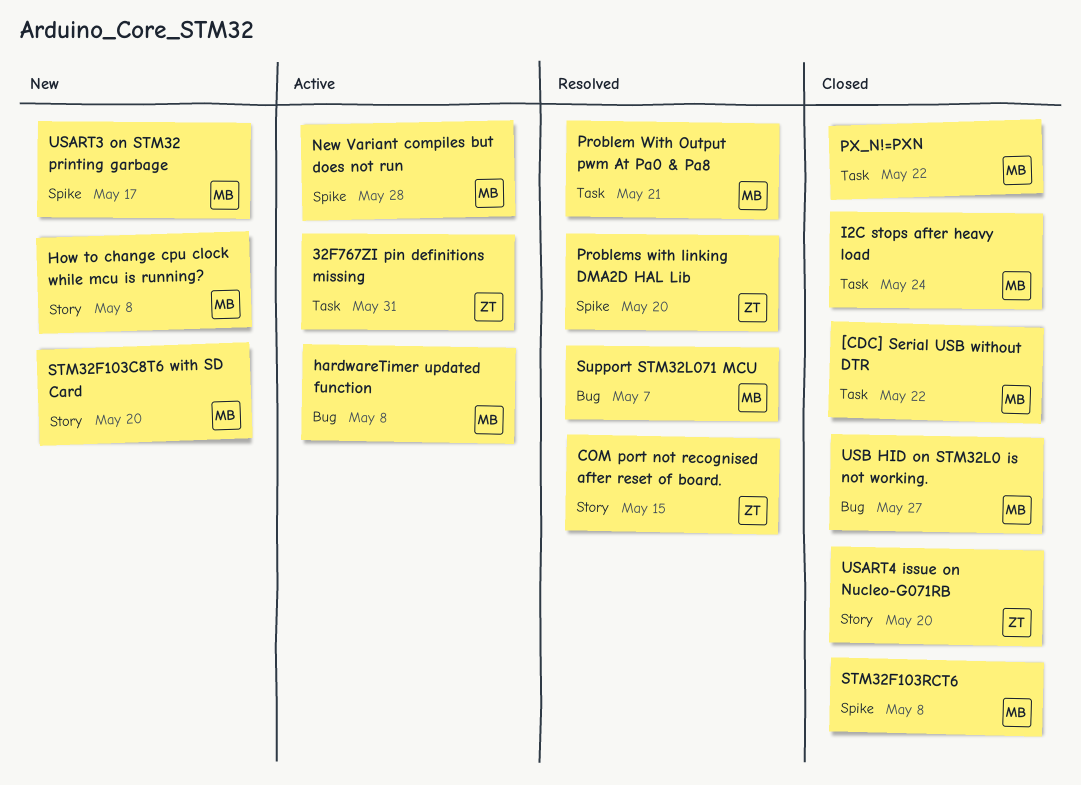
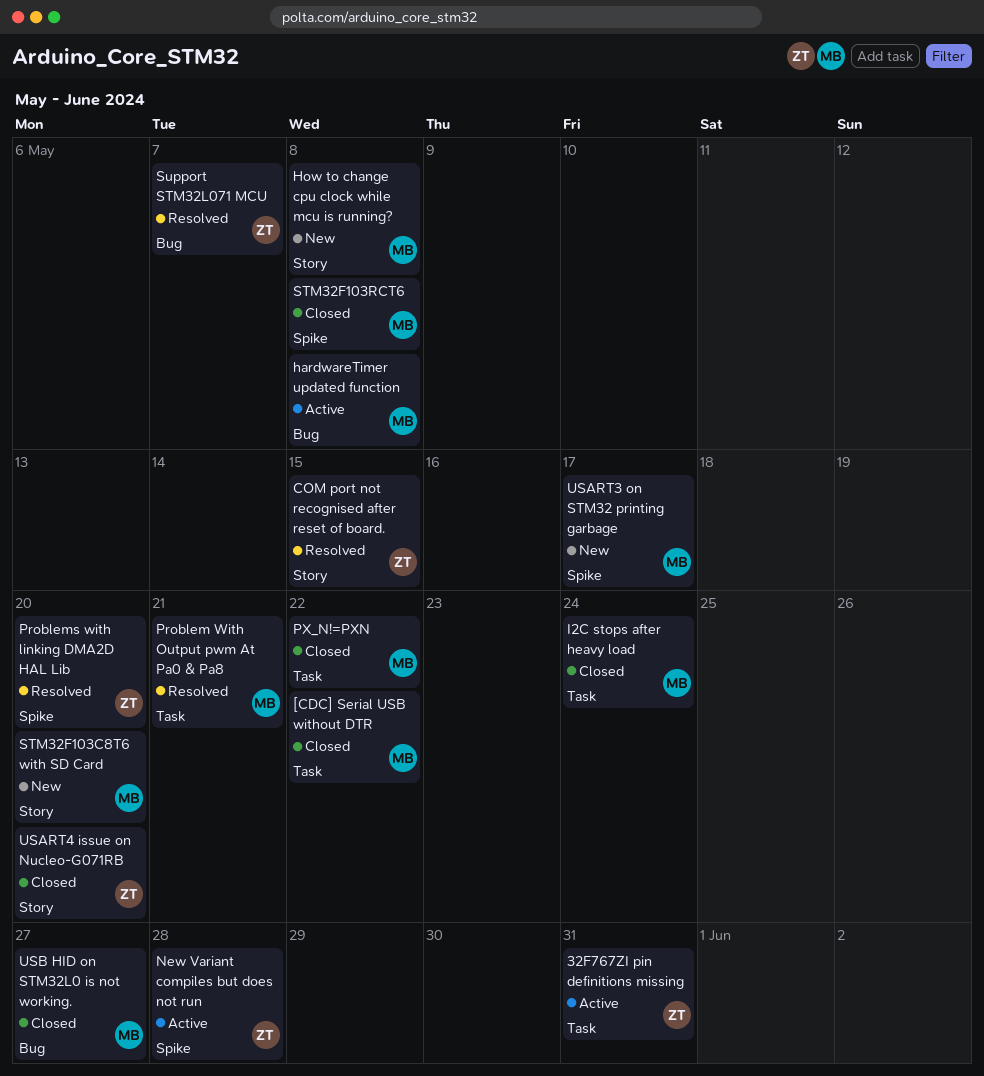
New Variant compiles but does not run, owner: MB -> ZT
Support STM32L071 MCU, owner: MB -> ZT

